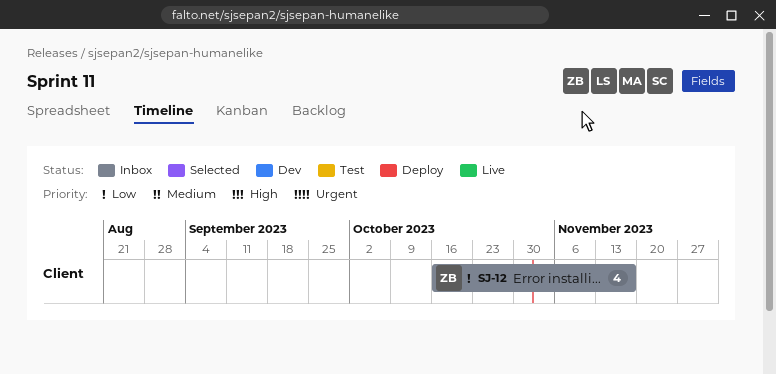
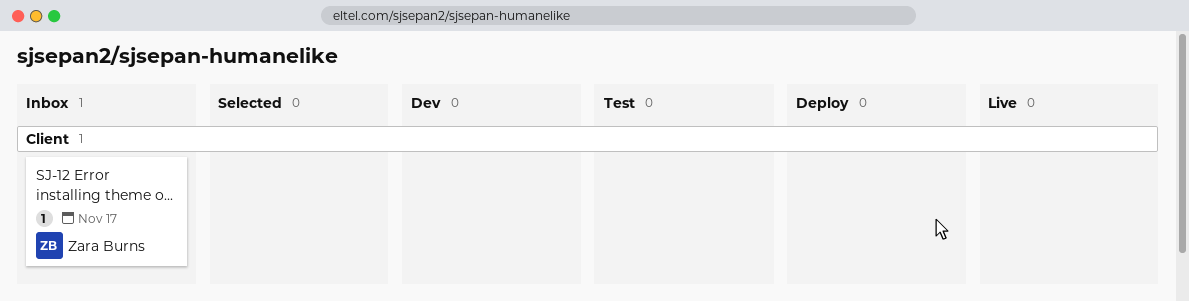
SJ-12, estimate: 4 -> 1

